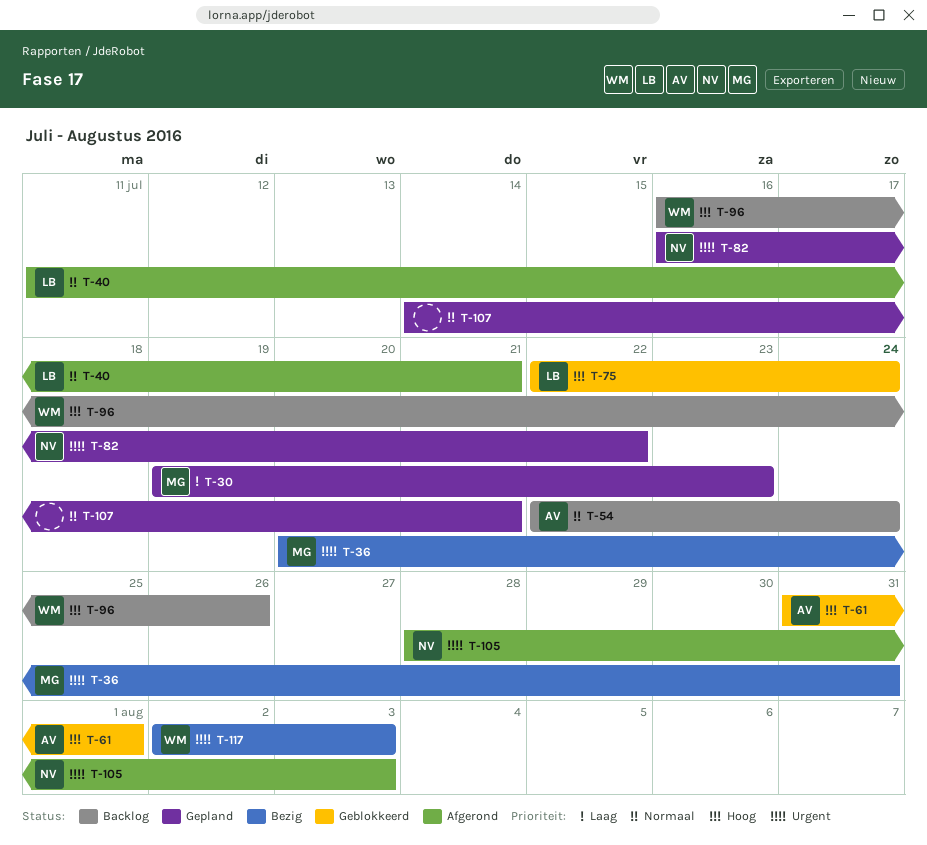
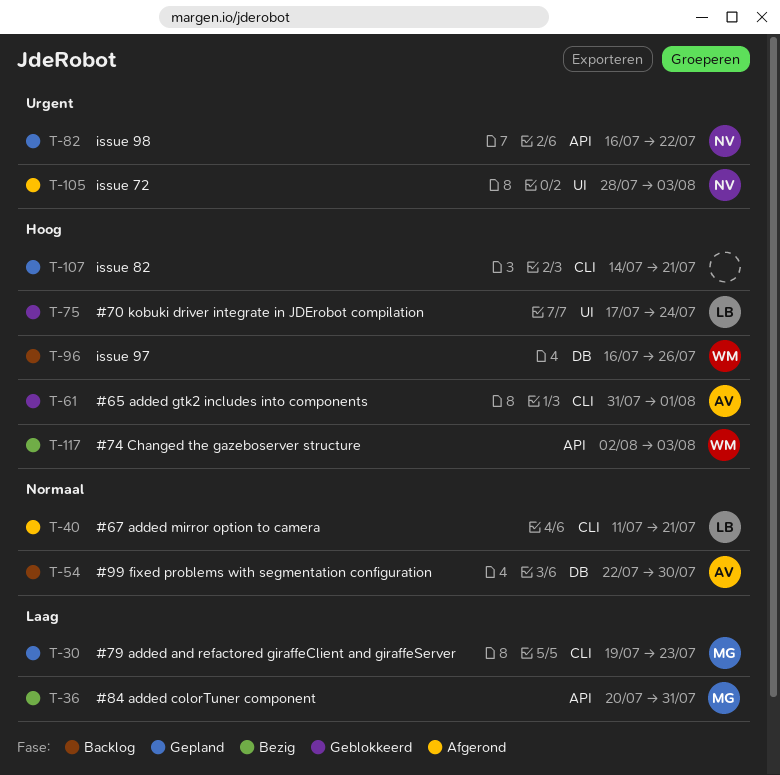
T-36, priority: Urgent -> Laag
T-54, due: Jul 24 -> Jul 30
T-75, start: Jul 22 -> Jul 17
T-107, priority: Normaal -> Hoog
T-117, priority: Urgent -> Hoog

